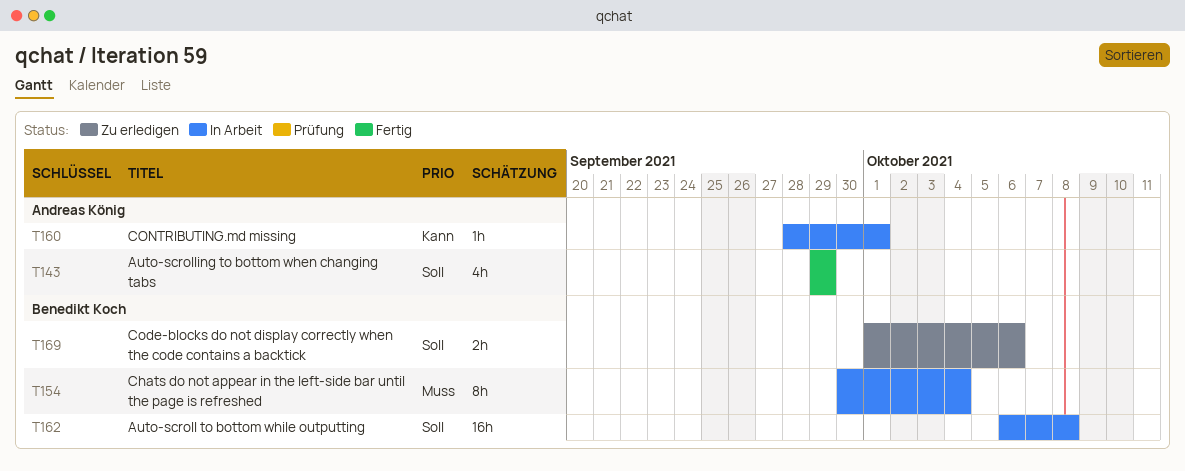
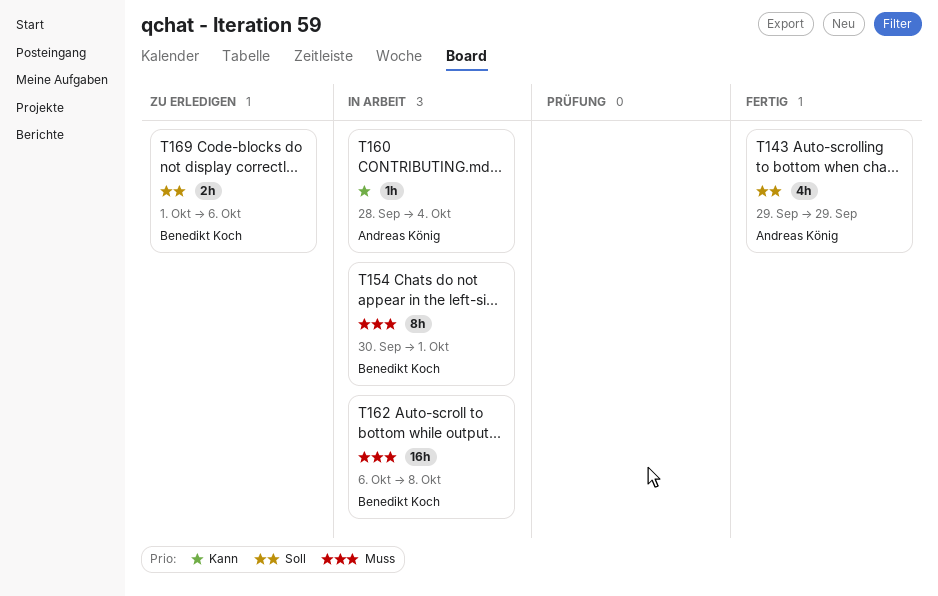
T154, due: Oct 4 -> Oct 1
T160, due: Oct 1 -> Oct 4
T162, priority: Soll -> Muss

